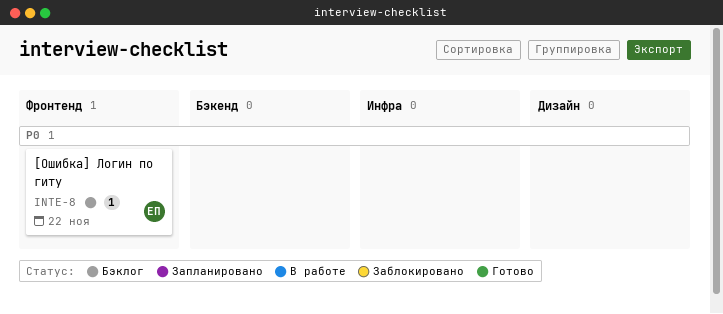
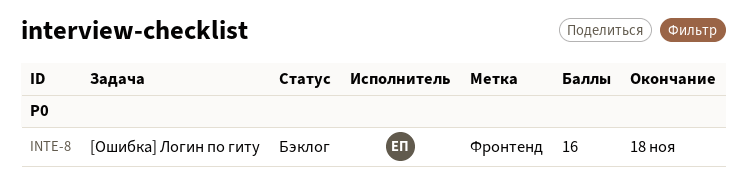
INTE-8, estimate: 1 -> 16
INTE-8, due: Nov 22 -> Nov 18

